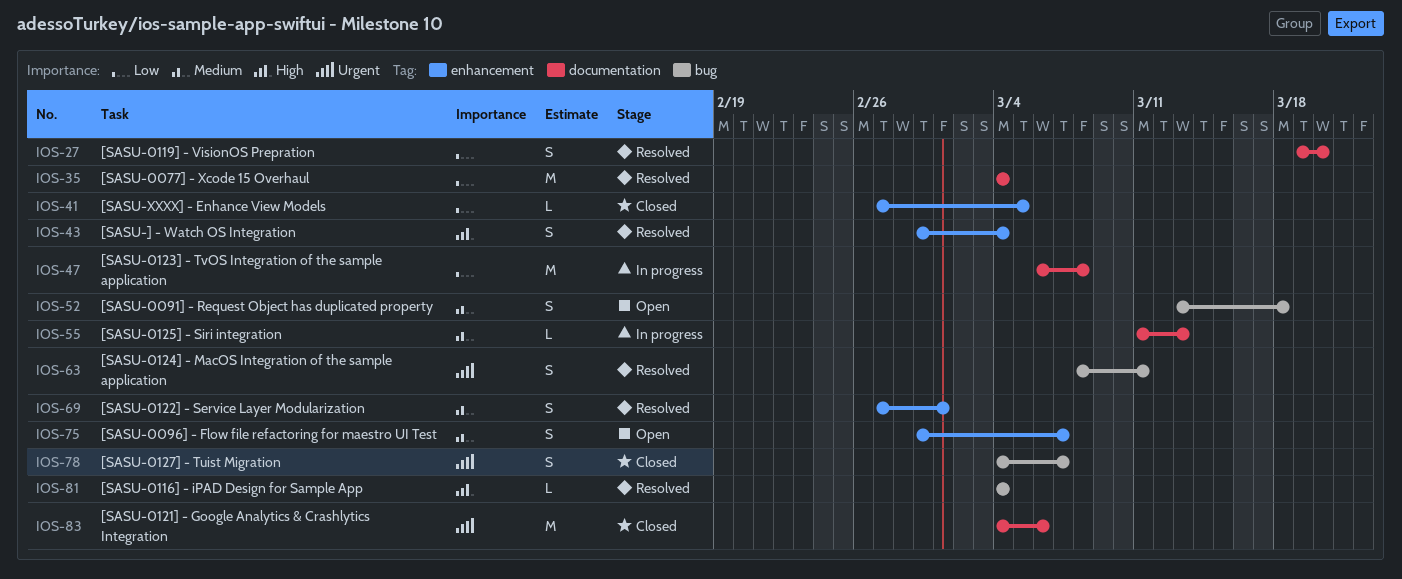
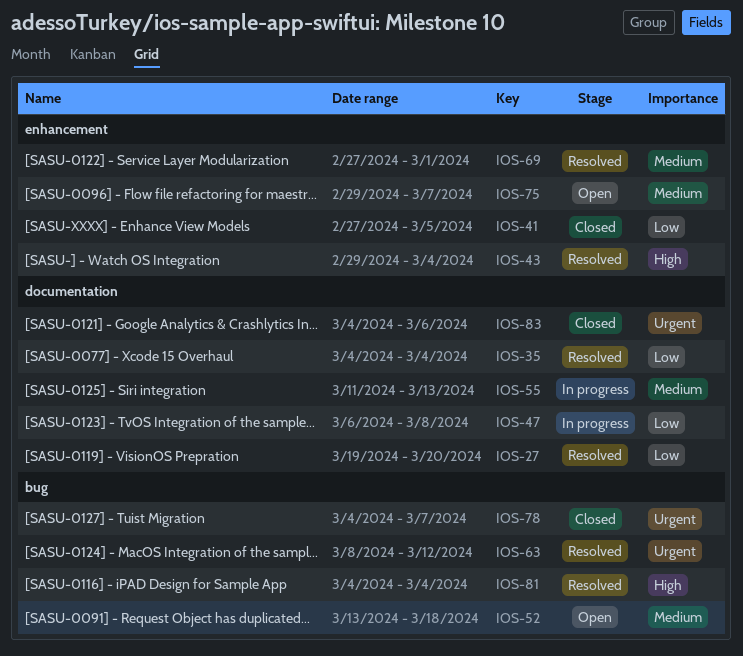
IOS-63, due: Mar 11 -> Mar 12

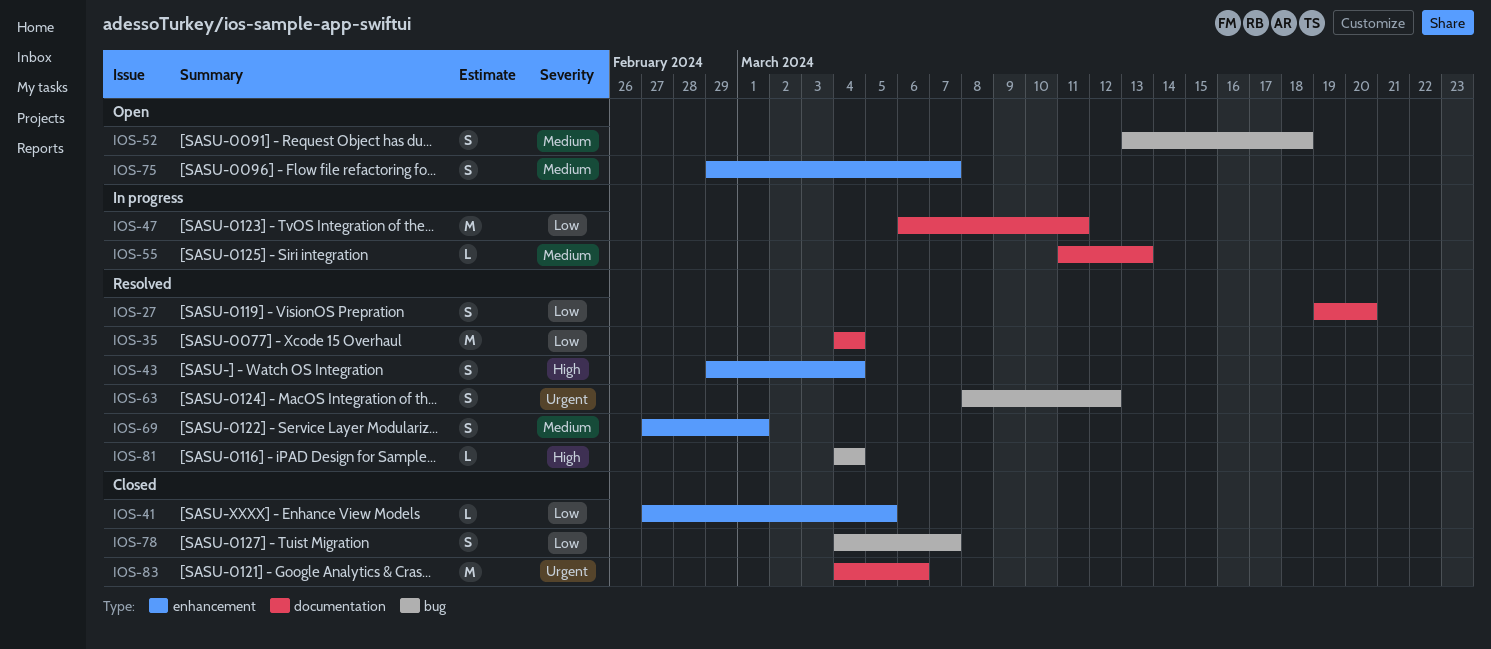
IOS-47, due: Mar 8 -> Mar 11
IOS-78, priority: Urgent -> Low

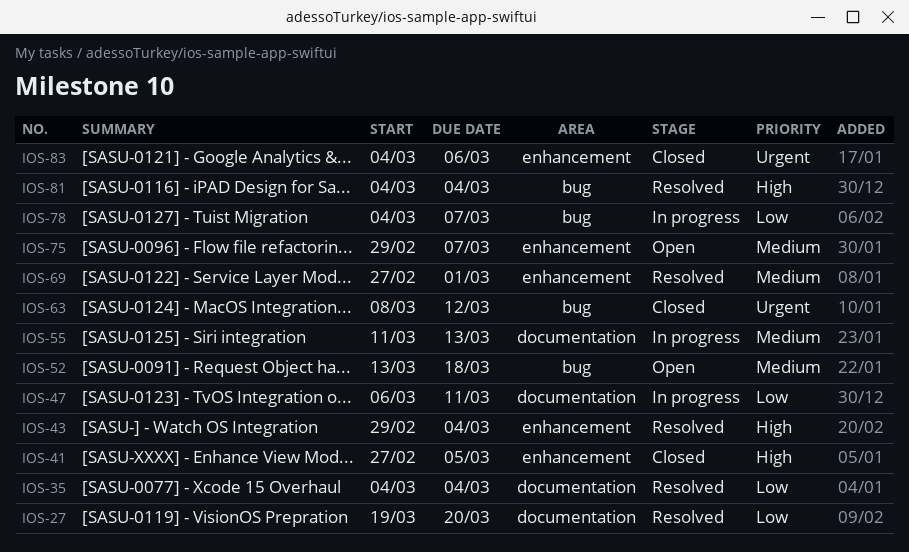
IOS-41, priority: Low -> High
IOS-63, status: Resolved -> Closed
IOS-78, status: Closed -> In progress
IOS-83, label: documentation -> enhancement

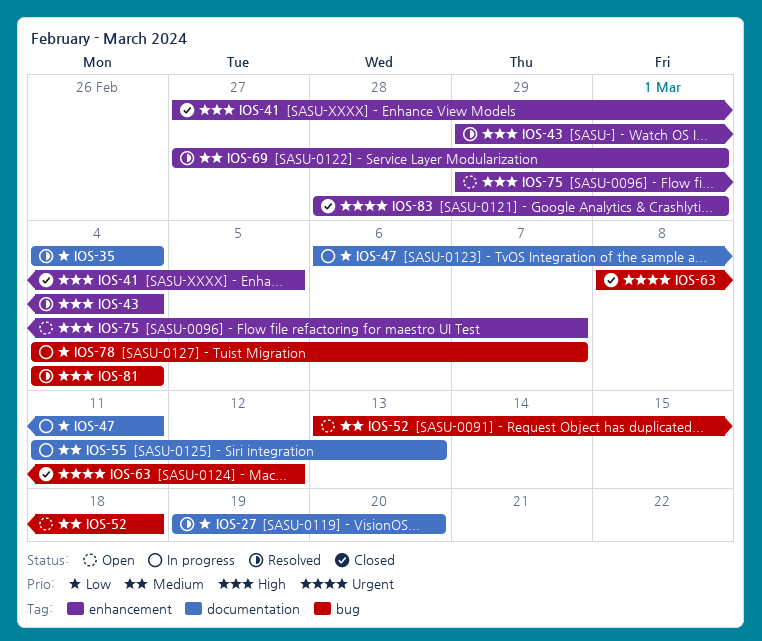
IOS-75, priority: Medium -> High
IOS-83, start: Mar 4 -> Feb 28
IOS-83, due: Mar 6 -> Mar 1

